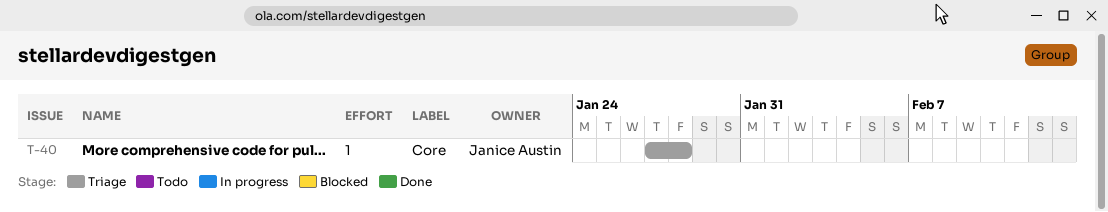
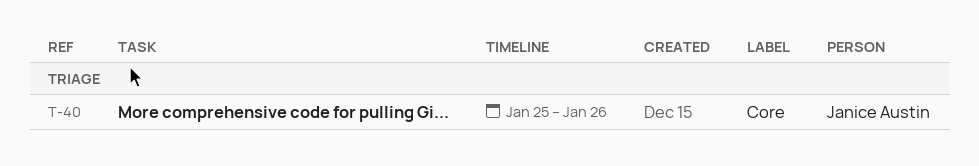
T-40, start: Jan 27 -> Jan 25
T-40, due: Jan 28 -> Jan 26

